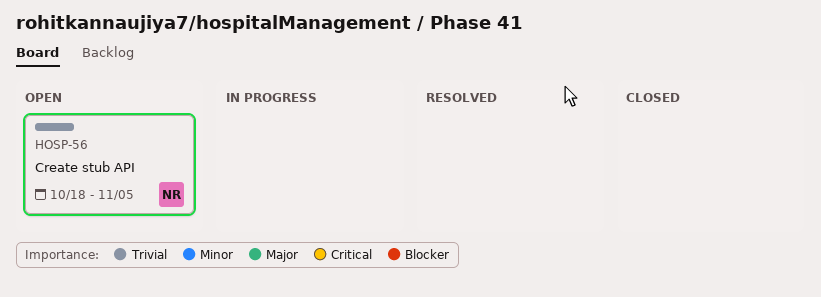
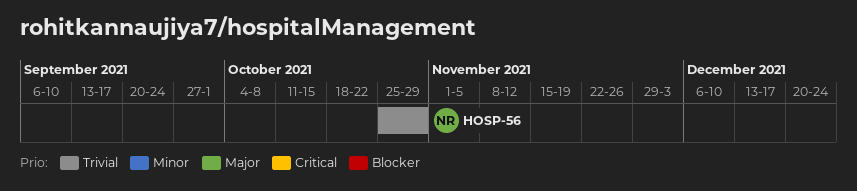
HOSP-56, start: Oct 18 -> Oct 25
HOSP-56, due: Nov 5 -> Oct 29

